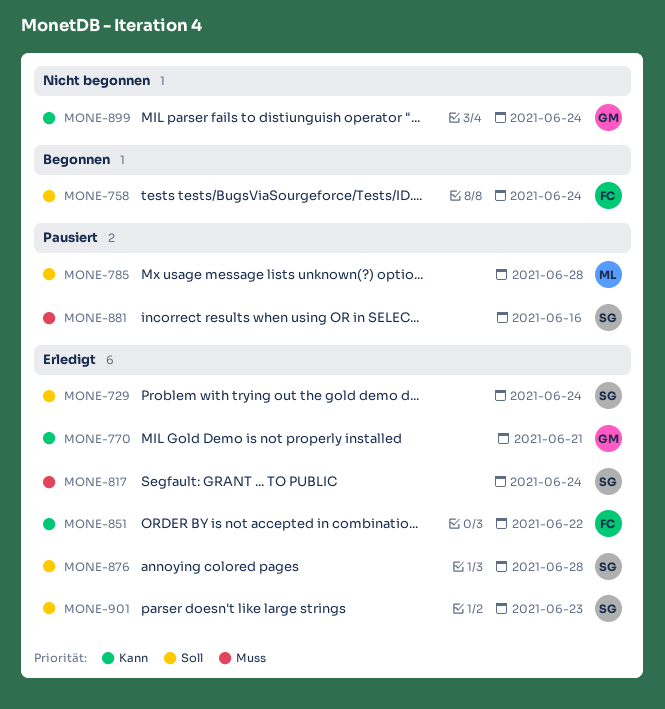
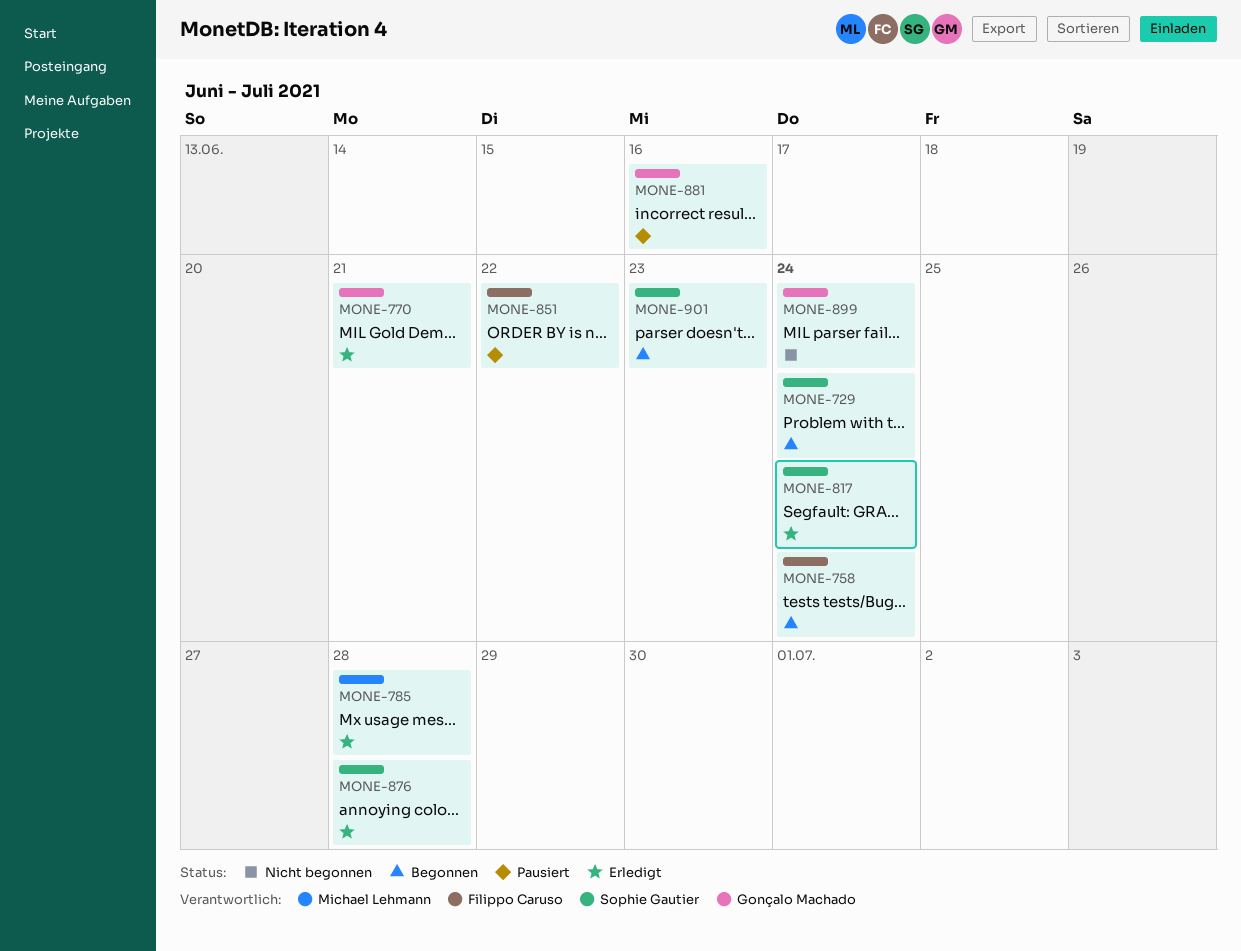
MONE-729, status: Erledigt -> Begonnen
MONE-785, status: Pausiert -> Erledigt
MONE-851, status: Erledigt -> Pausiert
MONE-881, owner: Sophie Gautier -> Gonçalo Machado
MONE-901, status: Erledigt -> Begonnen

